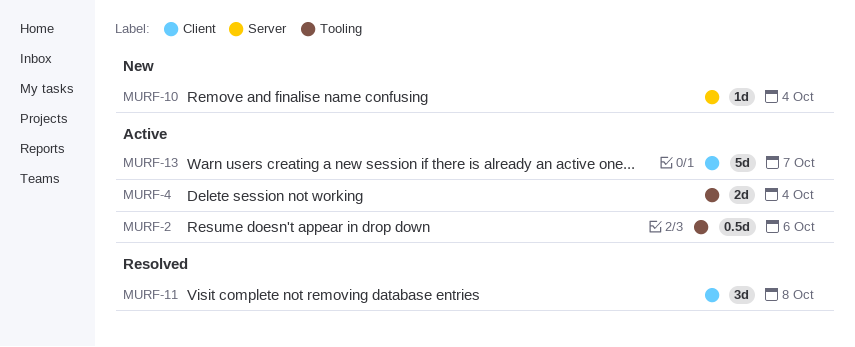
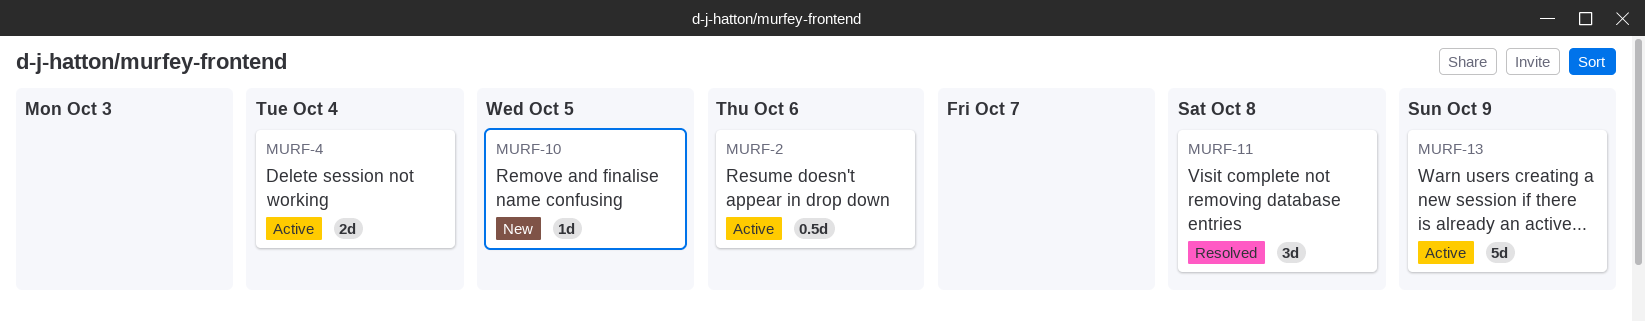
MURF-10, due: Oct 4 -> Oct 5
MURF-13, due: Oct 7 -> Oct 9

